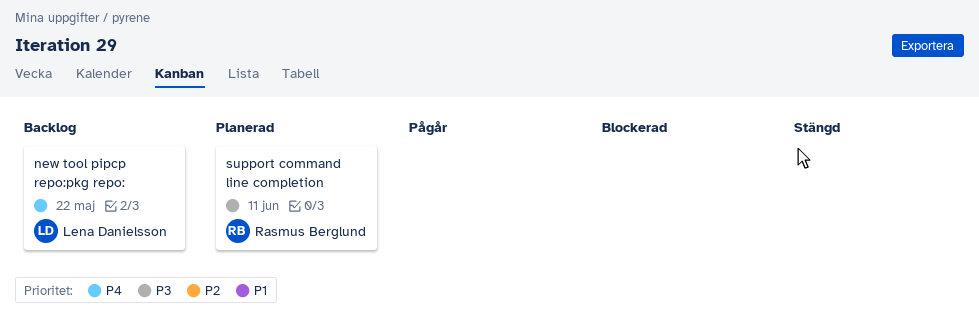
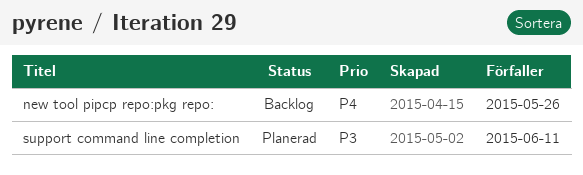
new tool pipcp repo:pkg repo:, due: May 22 -> May 26

